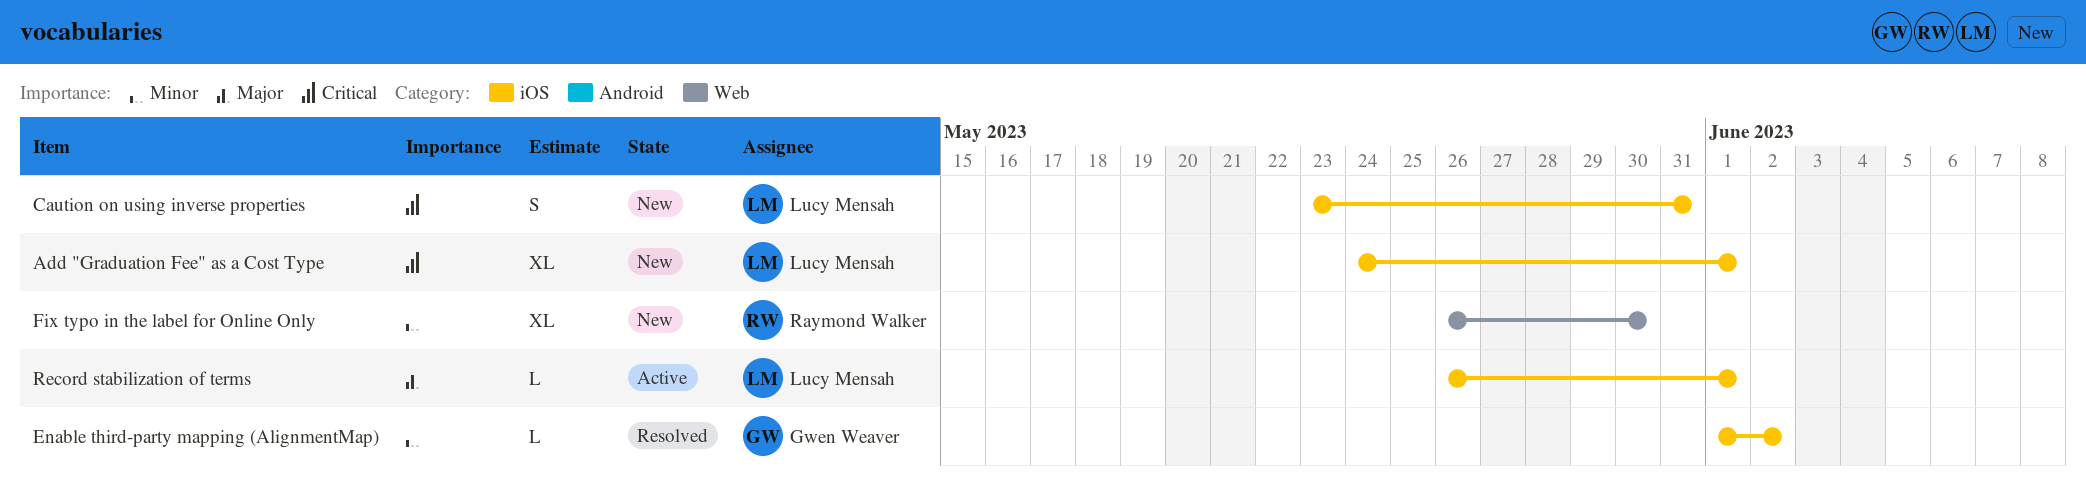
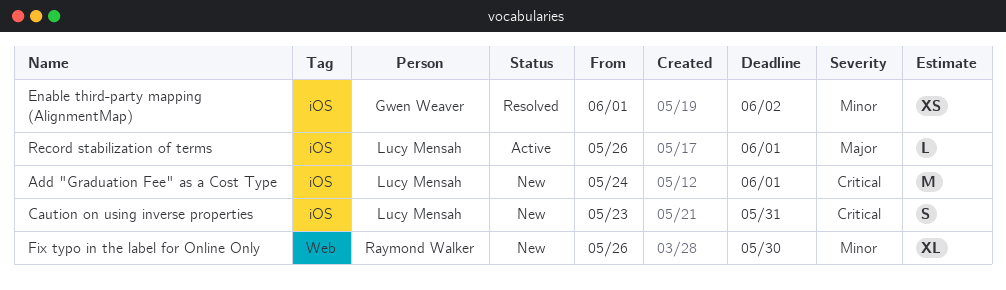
Add "Graduation Fee" as a Cost Type, estimate: XL -> M
Enable third-party mapping (AlignmentMap), estimate: L -> XS

